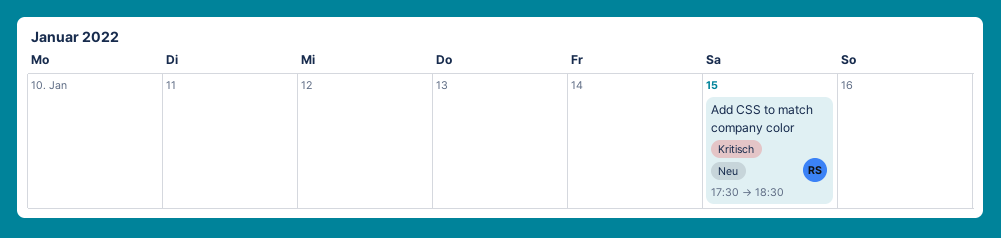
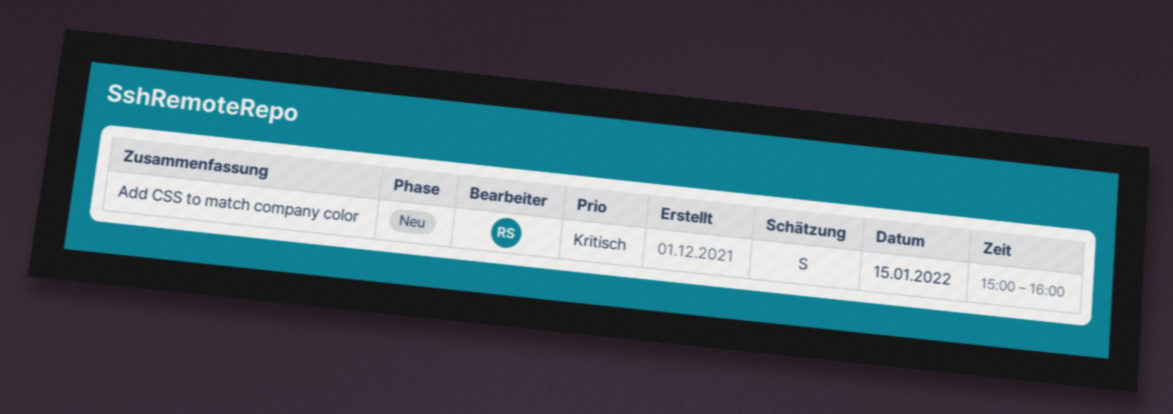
Add CSS to match company color, begins: 17:30 -> 15:00
Add CSS to match company color, ends: 18:30 -> 16:00

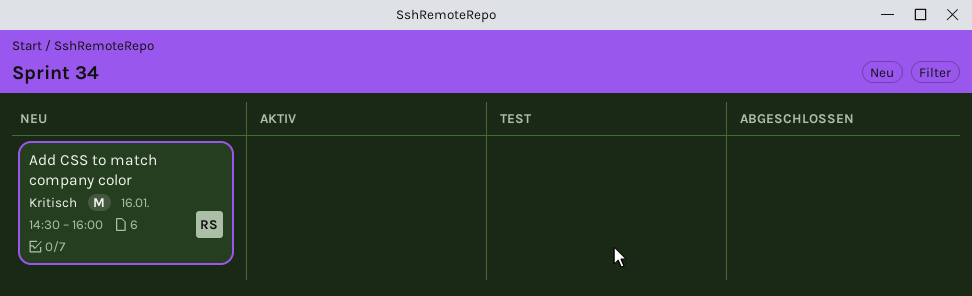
Add CSS to match company color, estimate: S -> M
Add CSS to match company color, day: Jan 15 -> Jan 16
Add CSS to match company color, begins: 15:00 -> 14:30

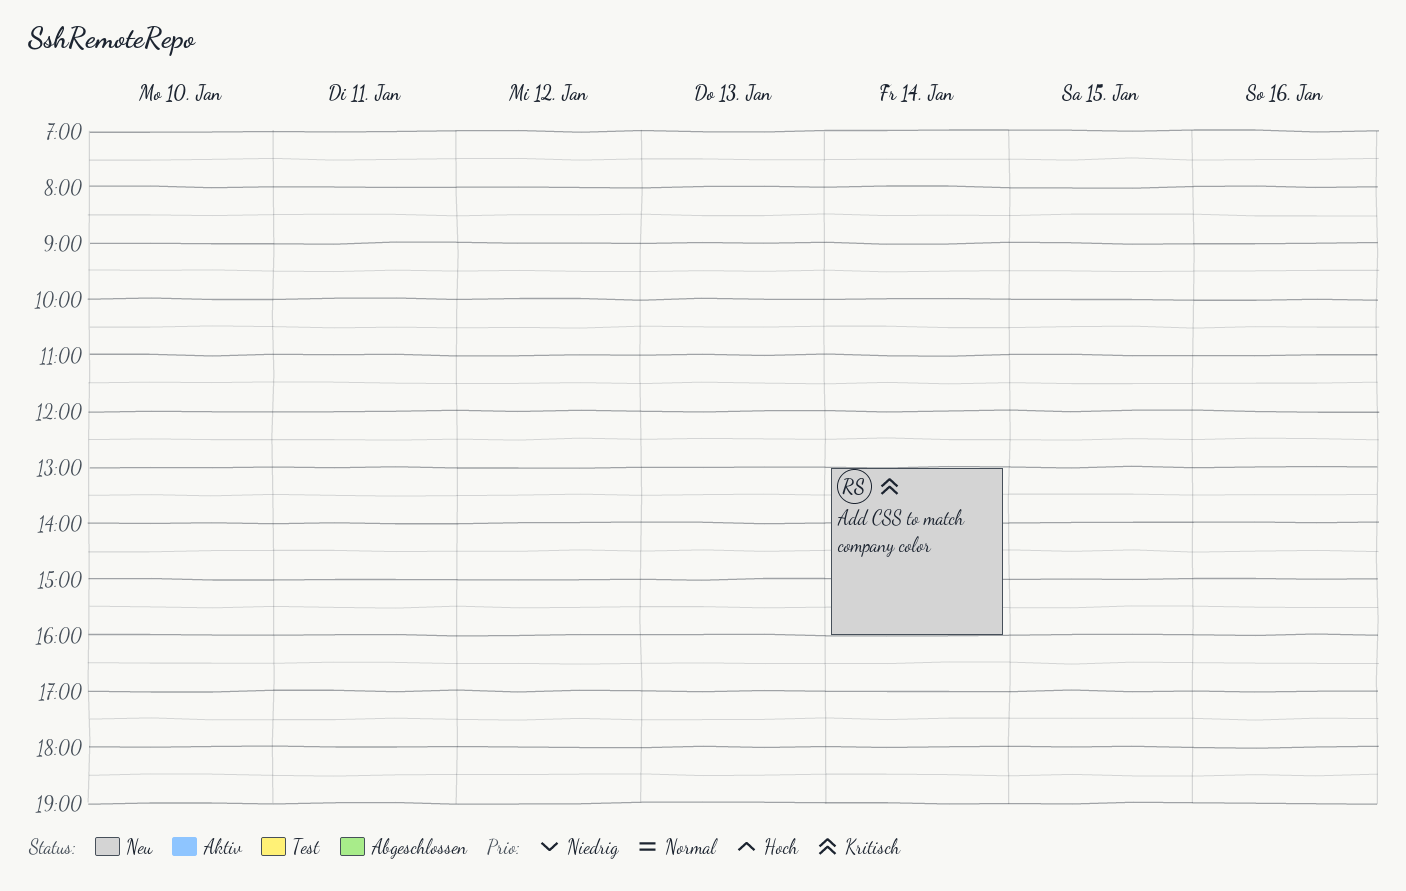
Add CSS to match company color, day: Jan 16 -> Jan 14
Add CSS to match company color, begins: 14:30 -> 13:00

